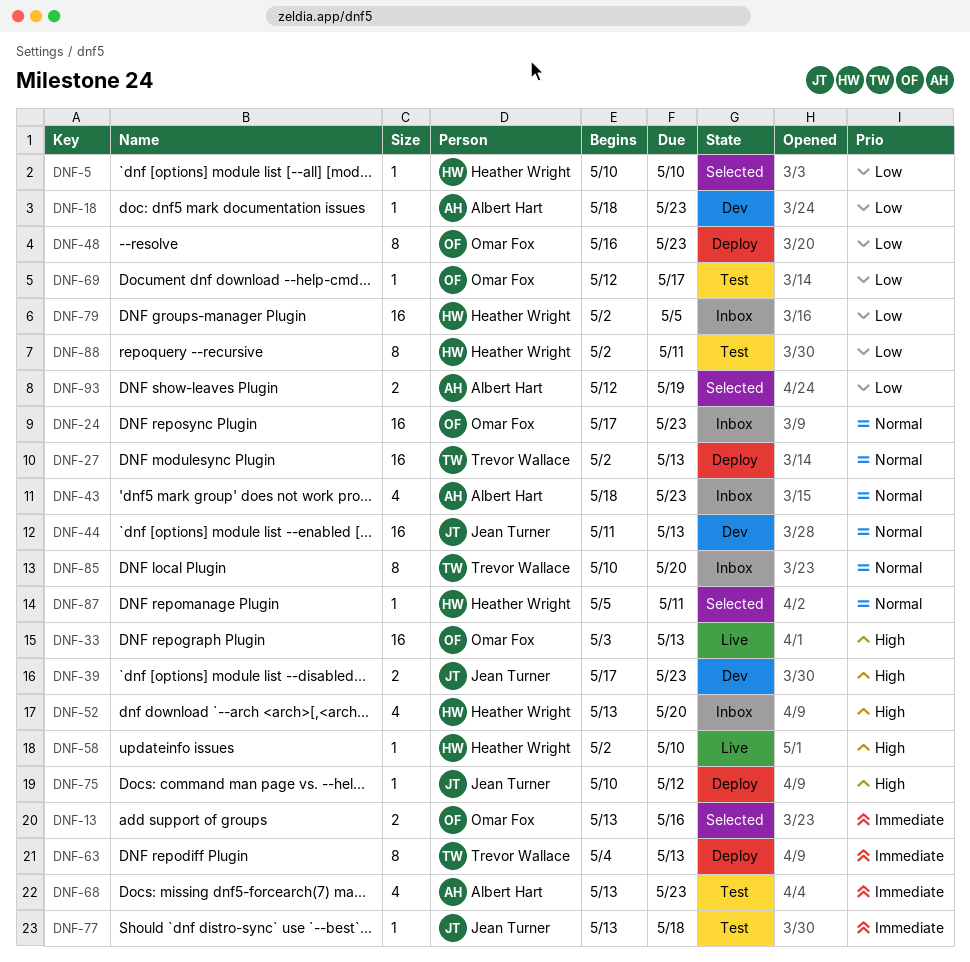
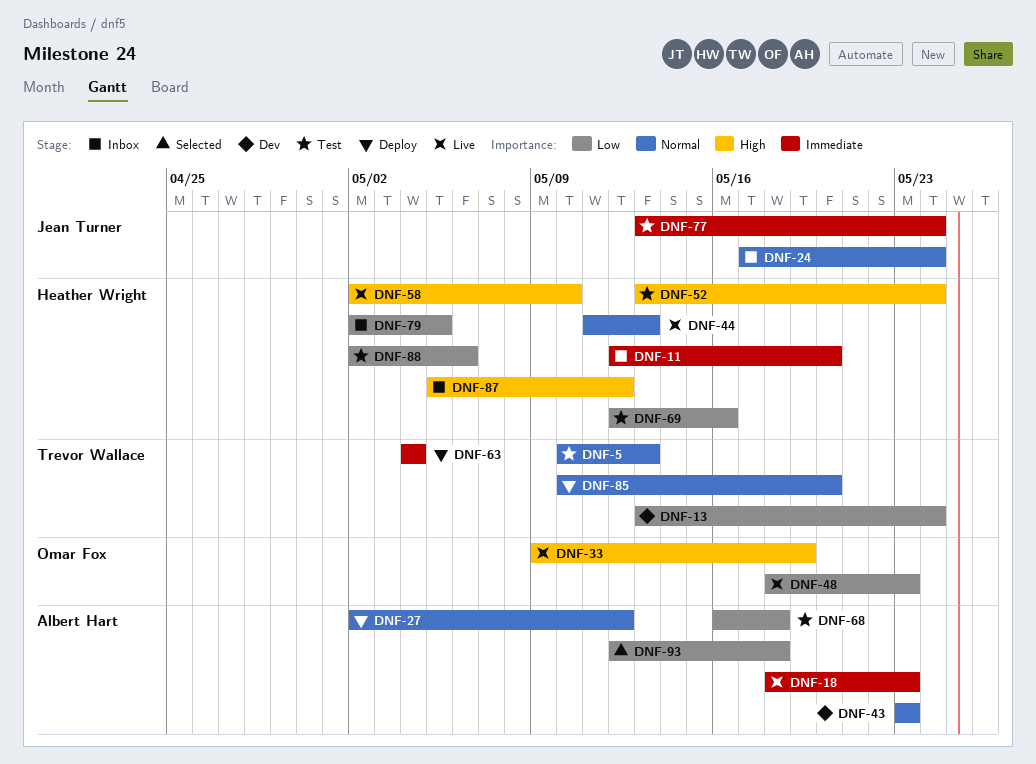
DNF-5, status: Selected -> Test
DNF-5, owner: Heather Wright -> Trevor Wallace
DNF-5, priority: Low -> Normal
DNF-5, due: May 10 -> May 13
DNF-11: none -> present
DNF-13, status: Selected -> Dev
DNF-13, owner: Omar Fox -> Trevor Wallace
DNF-13, priority: Immediate -> Low
DNF-13, due: May 16 -> May 24
DNF-18, status: Dev -> Live
DNF-18, priority: Low -> Immediate
DNF-24, owner: Omar Fox -> Jean Turner
DNF-24, due: May 23 -> May 24
DNF-27, owner: Trevor Wallace -> Albert Hart
DNF-27, due: May 13 -> May 12
DNF-33, start: May 3 -> May 9
DNF-33, due: May 13 -> May 19
DNF-39: present -> none
DNF-43, status: Inbox -> Dev
DNF-43, start: May 18 -> May 23
DNF-44, status: Dev -> Live
DNF-44, owner: Jean Turner -> Heather Wright
DNF-48, status: Deploy -> Live
DNF-48, start: May 16 -> May 18
DNF-52, status: Inbox -> Test
DNF-52, due: May 20 -> May 24
DNF-63, due: May 13 -> May 4
DNF-68, priority: Immediate -> Low
DNF-68, start: May 13 -> May 16
DNF-68, due: May 23 -> May 18
DNF-69, owner: Omar Fox -> Heather Wright
DNF-69, due: May 17 -> May 16
DNF-75: present -> none
DNF-77, due: May 18 -> May 24
DNF-85, status: Inbox -> Deploy
DNF-87, status: Selected -> Inbox
DNF-87, priority: Normal -> High
DNF-87, due: May 11 -> May 12
DNF-88, due: May 11 -> May 6
DNF-93, due: May 19 -> May 18

